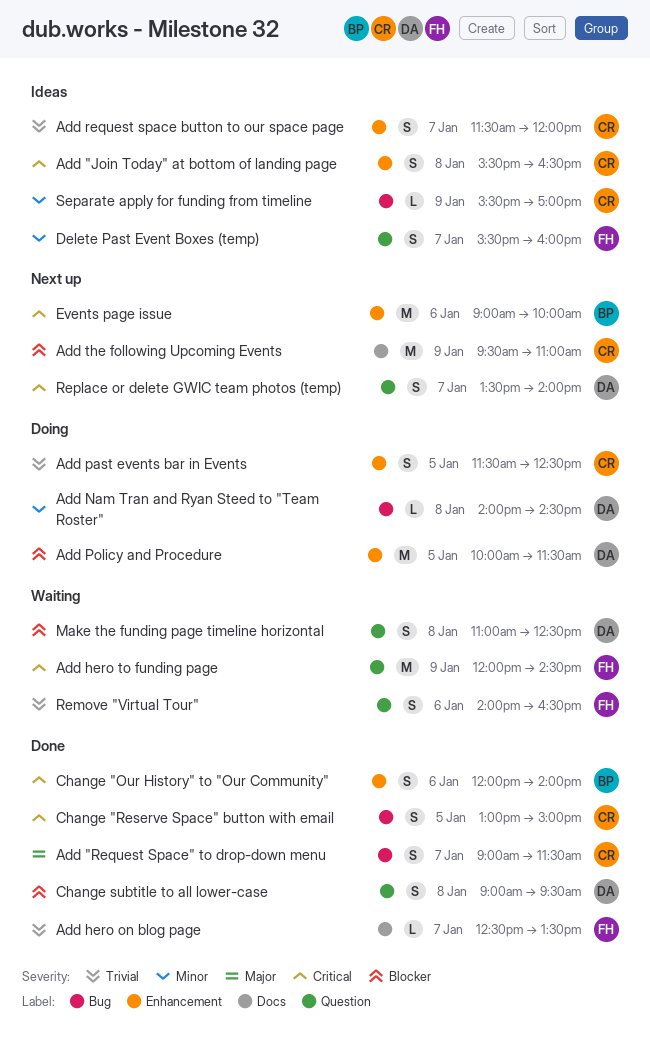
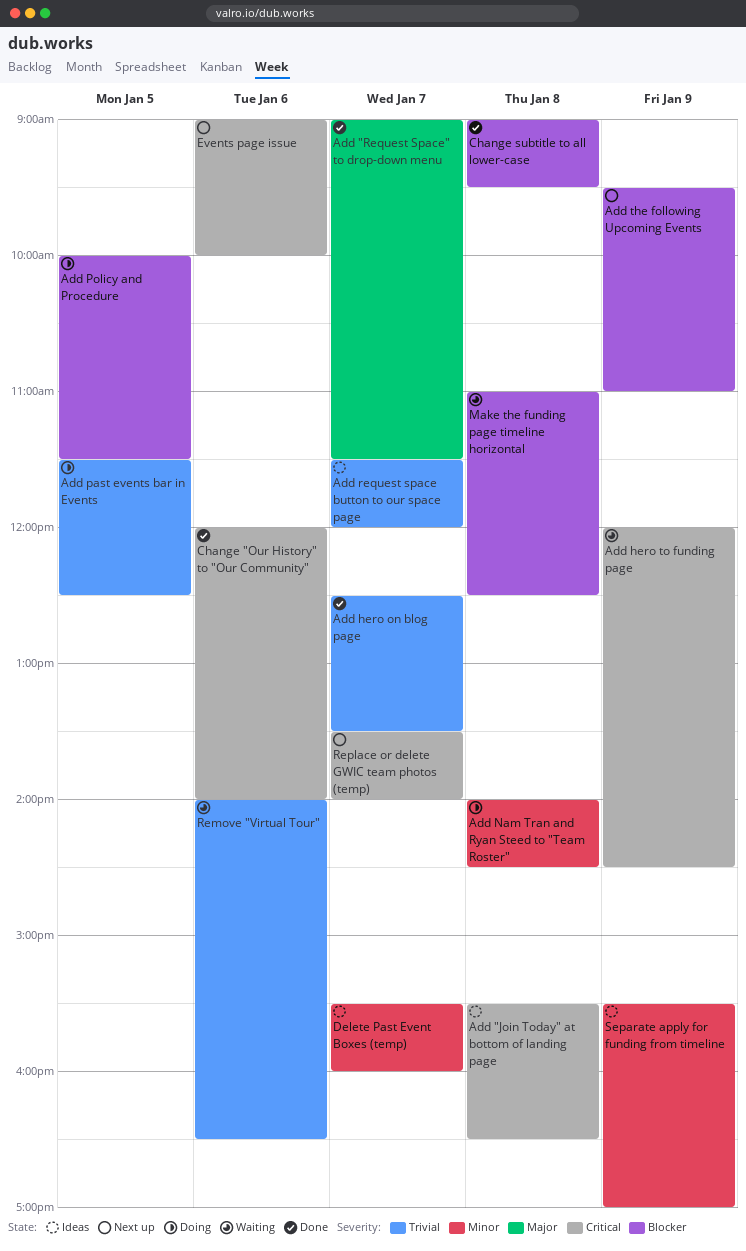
Change "Reserve Space" button with email: present -> none

